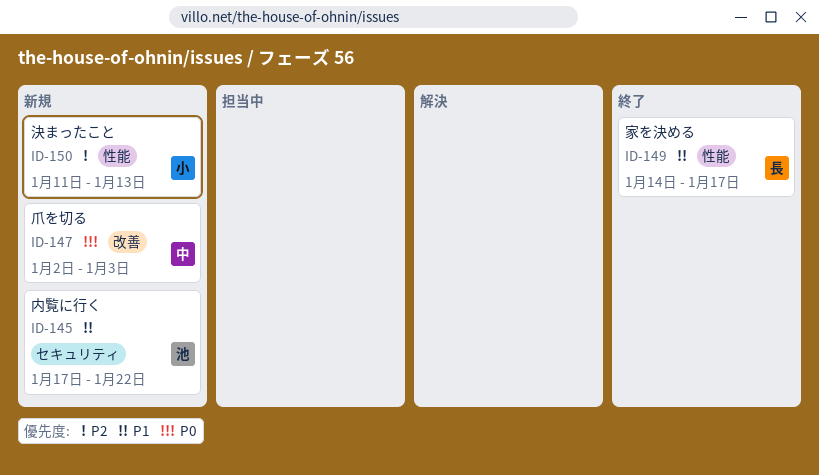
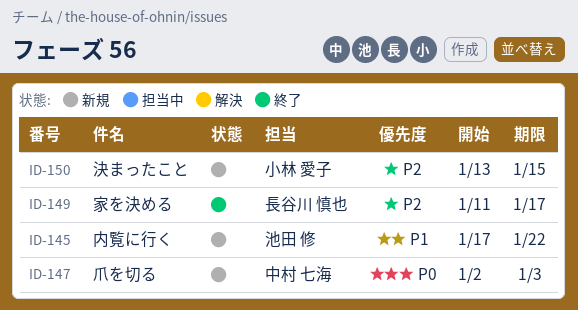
ID-149, priority: P1 -> P2
ID-149, start: Jan 14 -> Jan 11
ID-150, start: Jan 11 -> Jan 13
ID-150, due: Jan 13 -> Jan 15

